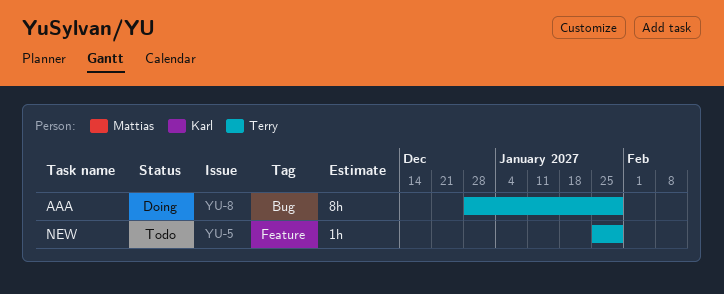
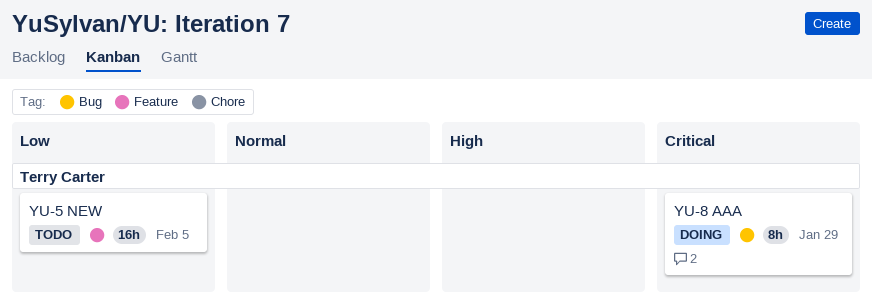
YU-5, estimate: 1h -> 16h
YU-5, due: Jan 29 -> Feb 5

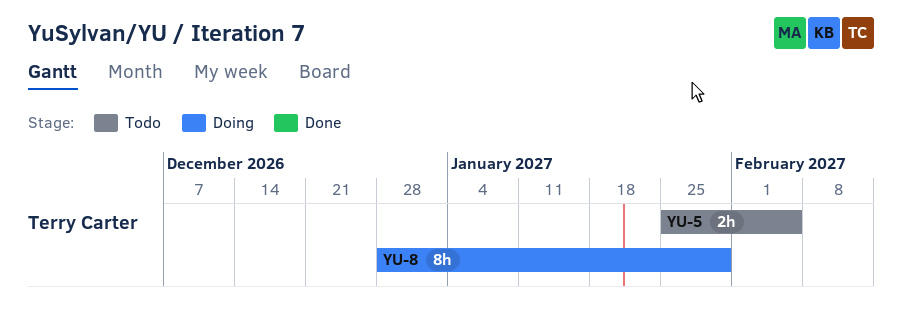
YU-5, estimate: 16h -> 2h

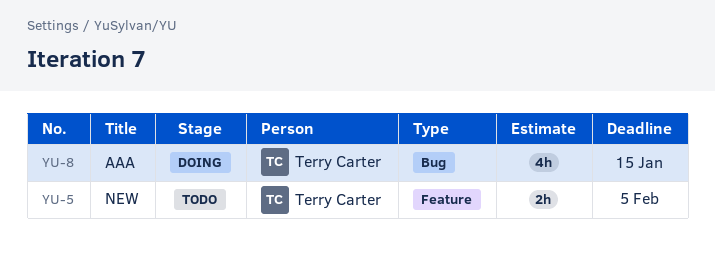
YU-8, estimate: 8h -> 4h
YU-8, due: Jan 29 -> Jan 15

